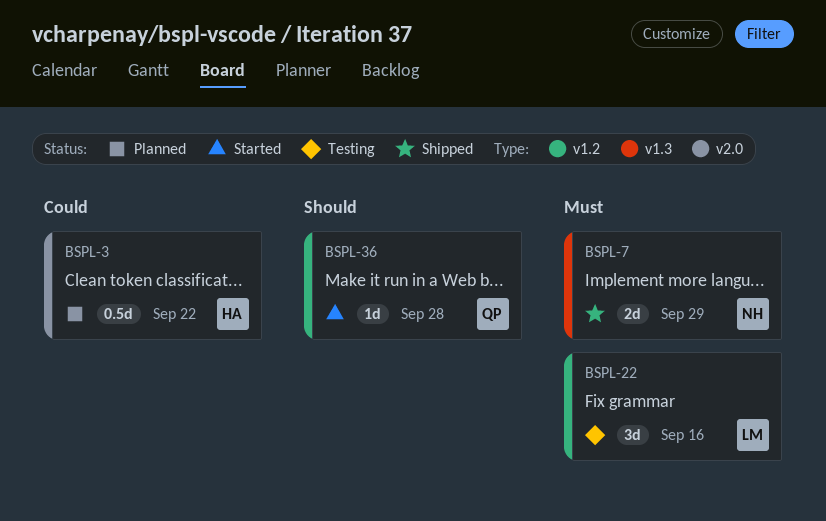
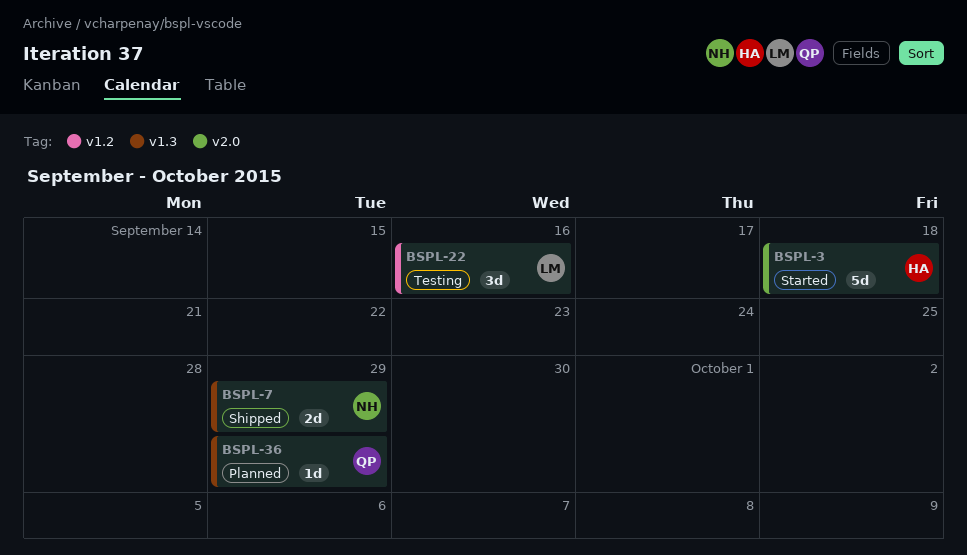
BSPL-3, status: Planned -> Started
BSPL-3, estimate: 0.5d -> 5d
BSPL-3, due: Sep 22 -> Sep 18
BSPL-36, status: Started -> Planned
BSPL-36, label: v1.2 -> v1.3
BSPL-36, due: Sep 28 -> Sep 29

